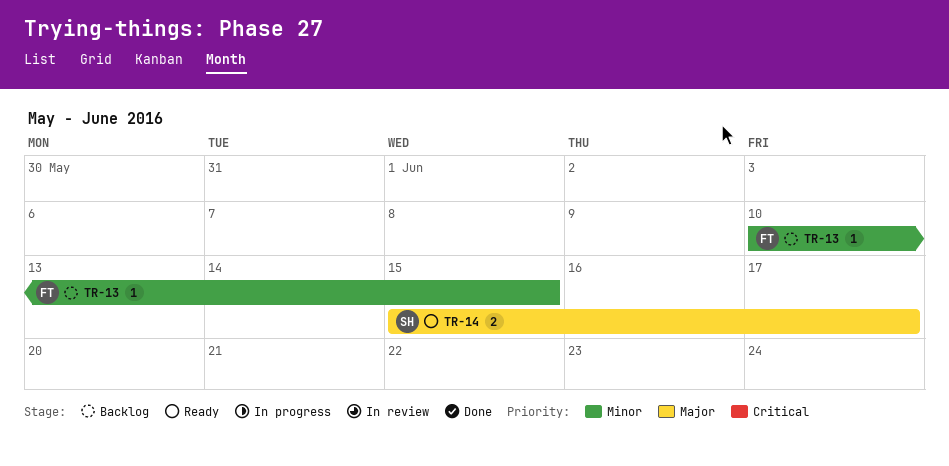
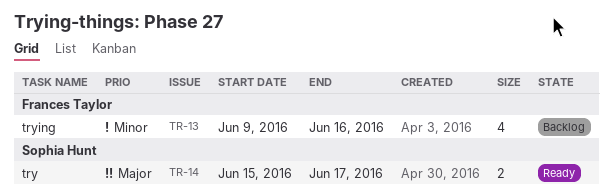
TR-13, estimate: 1 -> 4
TR-13, start: Jun 10 -> Jun 9
TR-13, due: Jun 15 -> Jun 16

